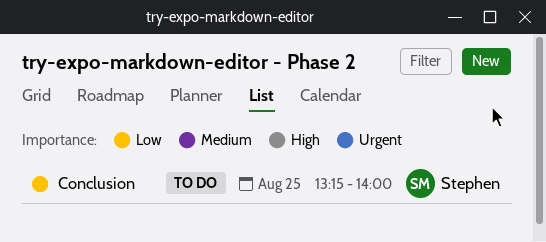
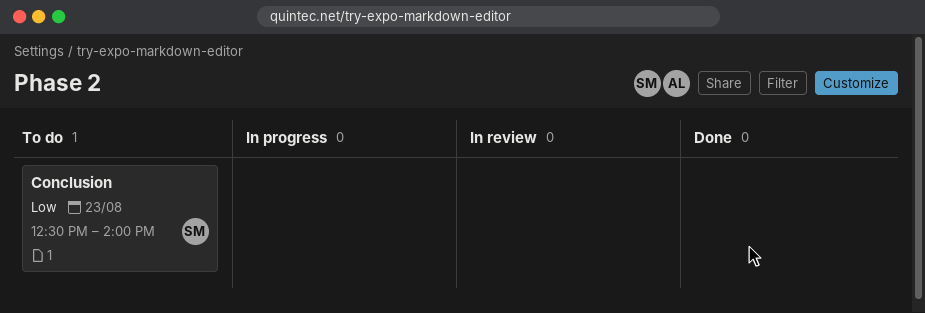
Conclusion, day: Aug 25 -> Aug 23
Conclusion, begins: 13:15 -> 12:30

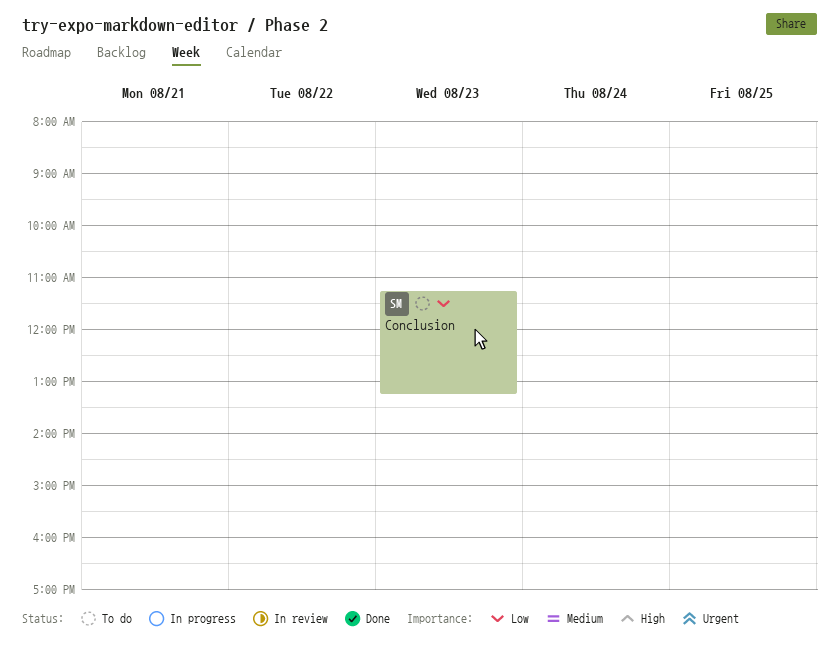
Conclusion, begins: 12:30 -> 11:15
Conclusion, ends: 14:00 -> 13:15

